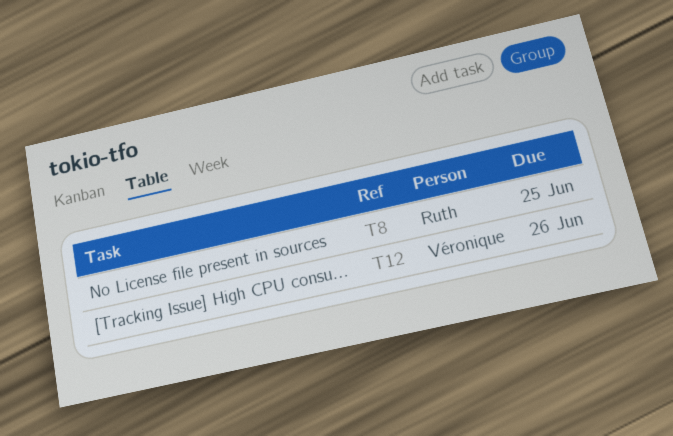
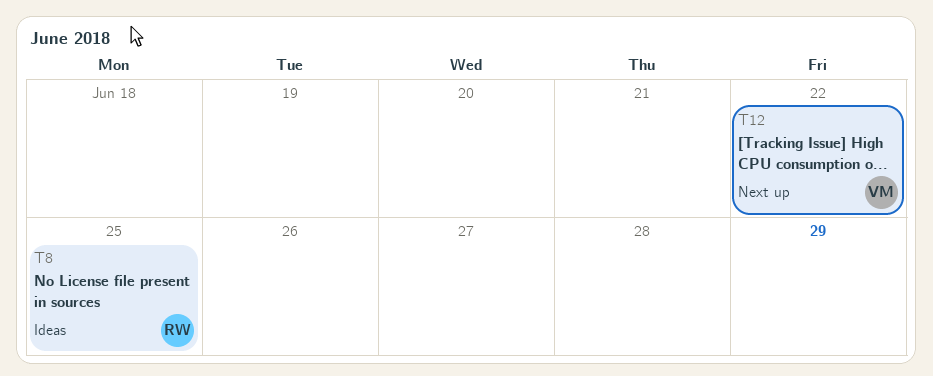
T12, due: Jun 26 -> Jun 22

